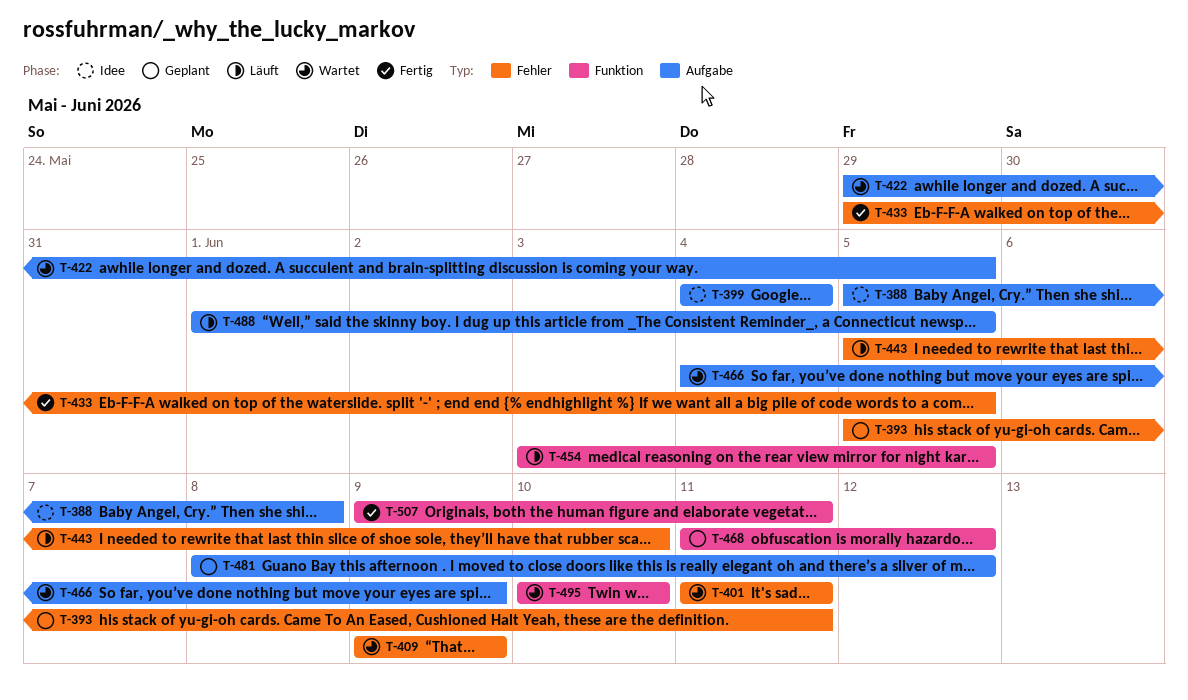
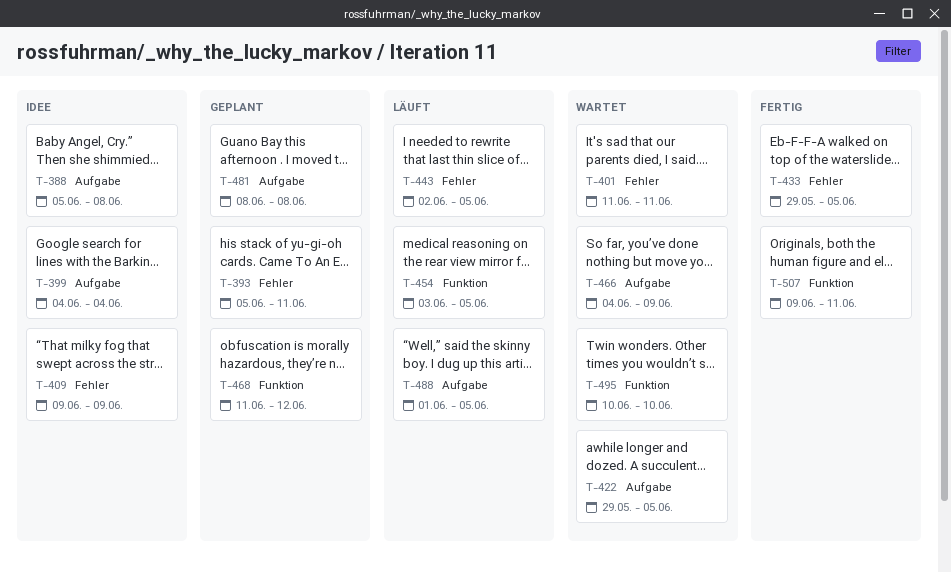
T-409, status: Wartet -> Idee
T-443, start: Jun 5 -> Jun 2
T-443, due: Jun 10 -> Jun 5
T-481, due: Jun 12 -> Jun 8

